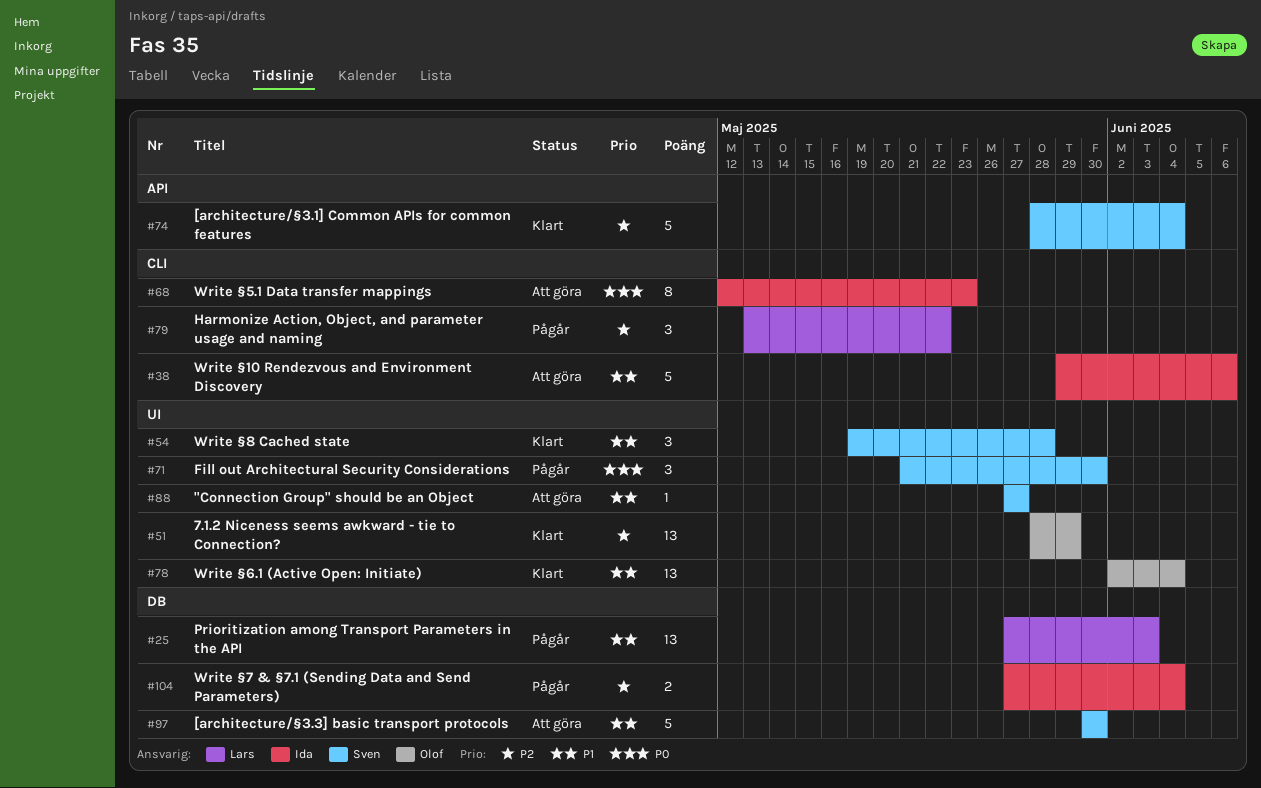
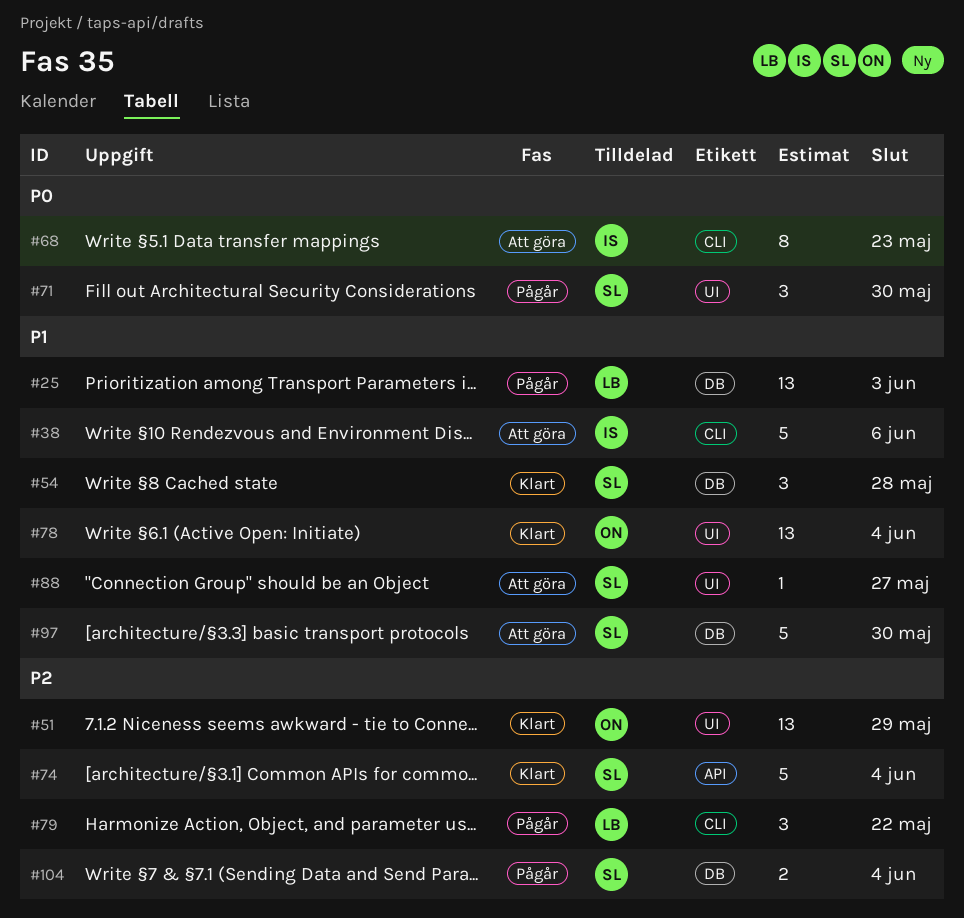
#54, label: UI -> DB
#104, owner: Ida -> Sven

